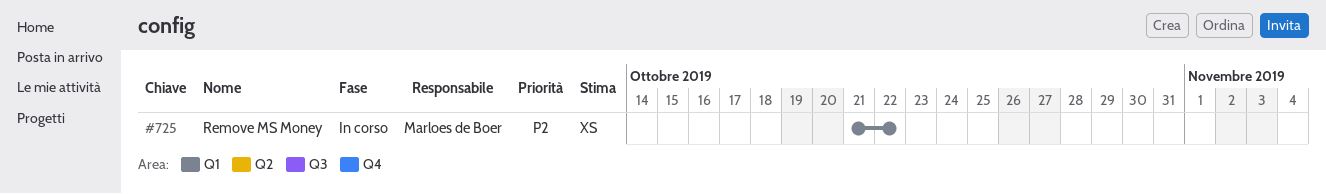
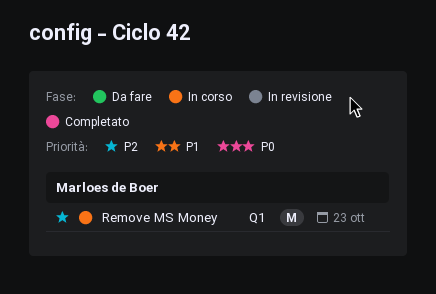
Remove MS Money, estimate: XS -> M
Remove MS Money, due: Oct 22 -> Oct 23

